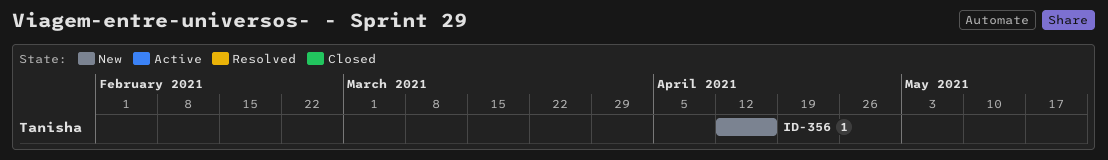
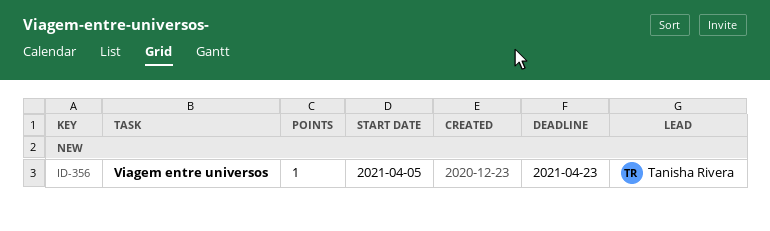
ID-356, start: Apr 12 -> Apr 5
ID-356, due: Apr 16 -> Apr 23

